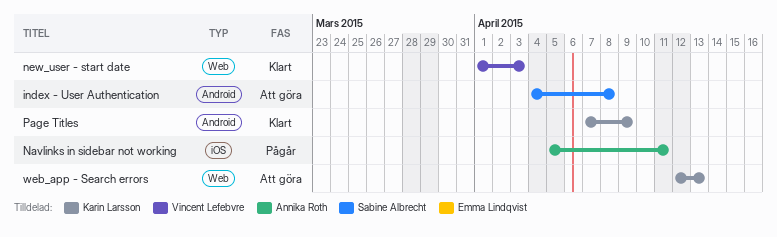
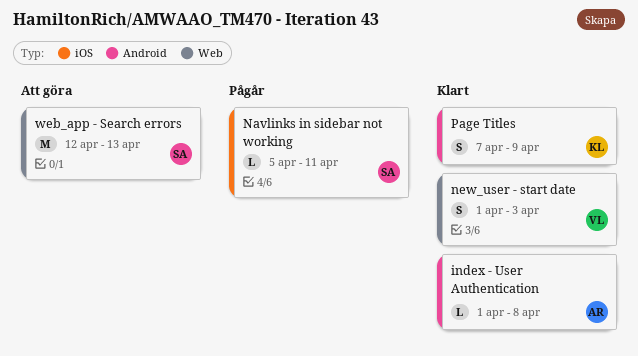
index - User Authentication, status: Att göra -> Klart
index - User Authentication, owner: Sabine Albrecht -> Annika Roth
index - User Authentication, start: Apr 4 -> Apr 1
Navlinks in sidebar not working, owner: Annika Roth -> Sabine Albrecht
web_app - Search errors, owner: Karin Larsson -> Sabine Albrecht

